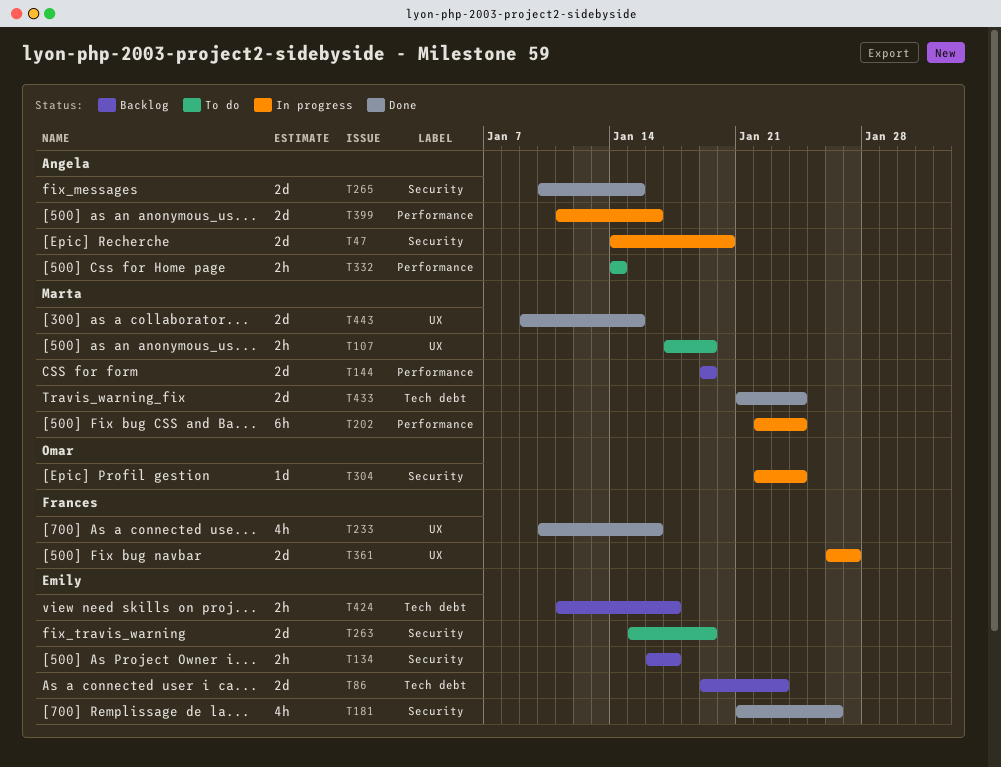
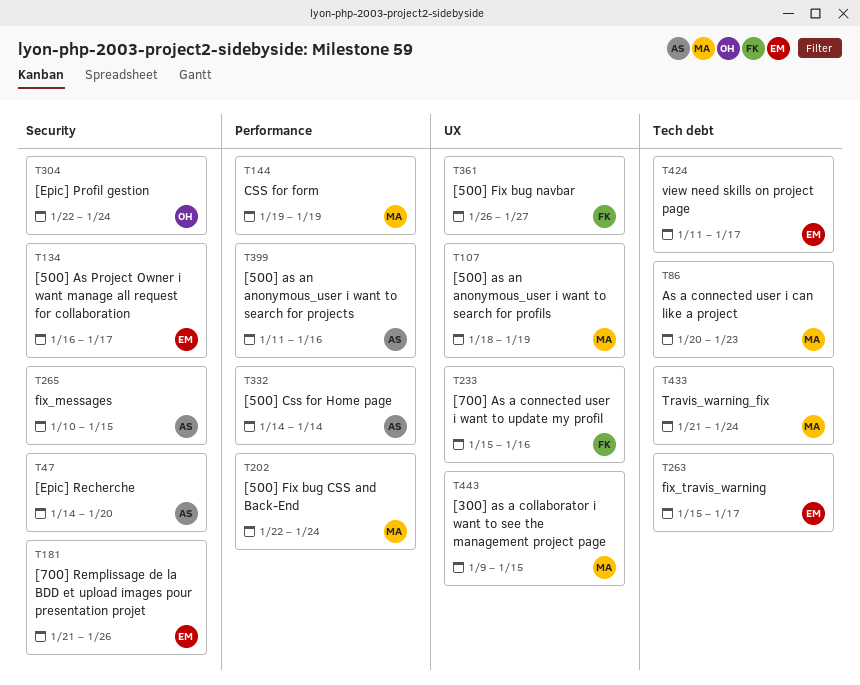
T86, owner: Emily -> Marta
T86, start: Jan 19 -> Jan 20
T107, start: Jan 17 -> Jan 18
T233, start: Jan 10 -> Jan 15
T263, label: Security -> Tech debt
T263, due: Jan 19 -> Jan 17

